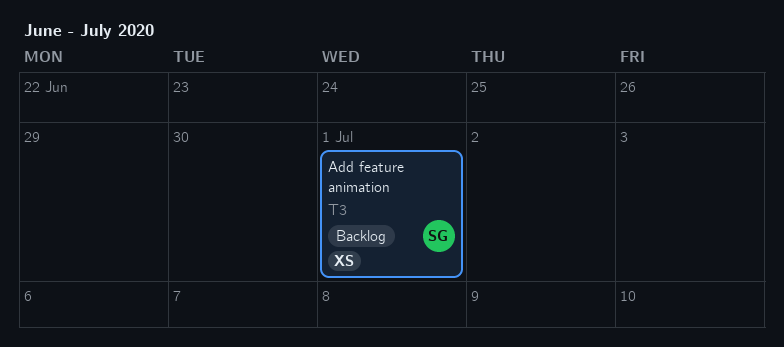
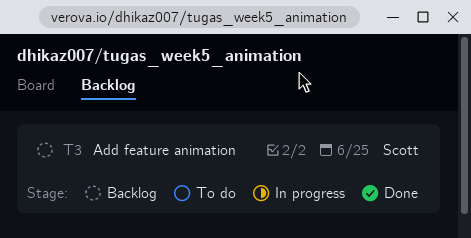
T3, due: Jul 1 -> Jun 25

